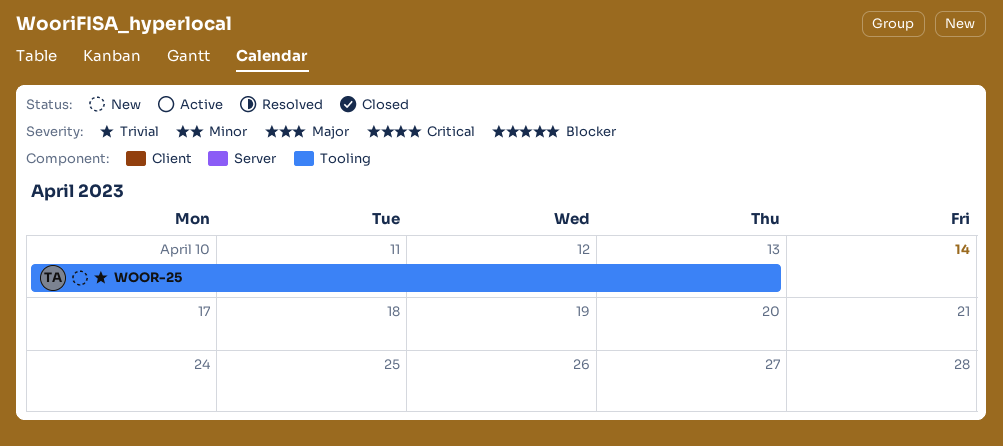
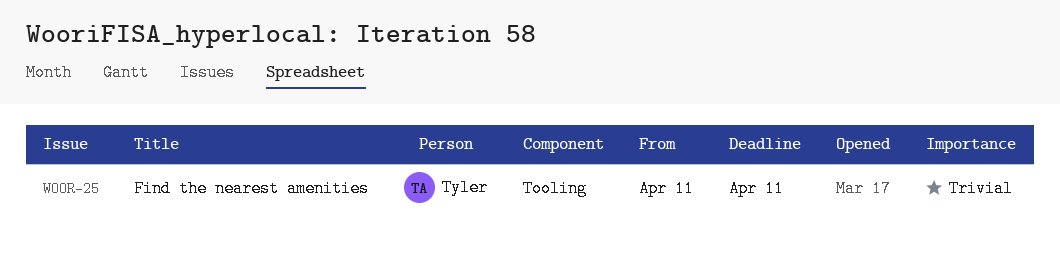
WOOR-25, start: Apr 10 -> Apr 11
WOOR-25, due: Apr 13 -> Apr 11

